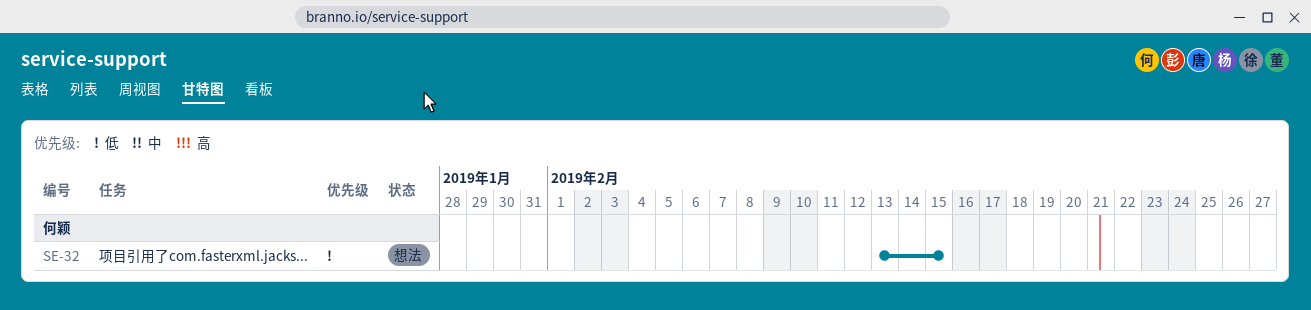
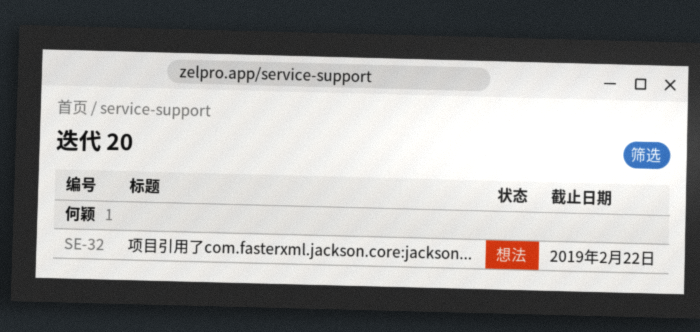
SE-32, due: Feb 15 -> Feb 22

